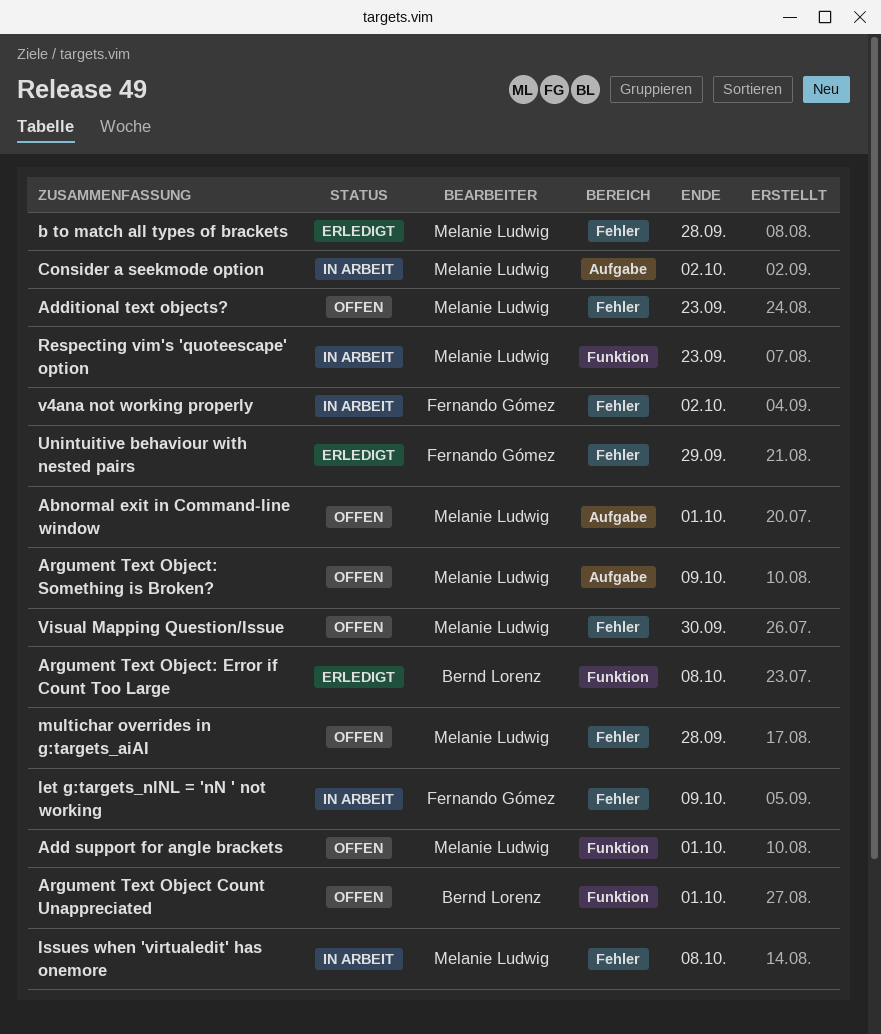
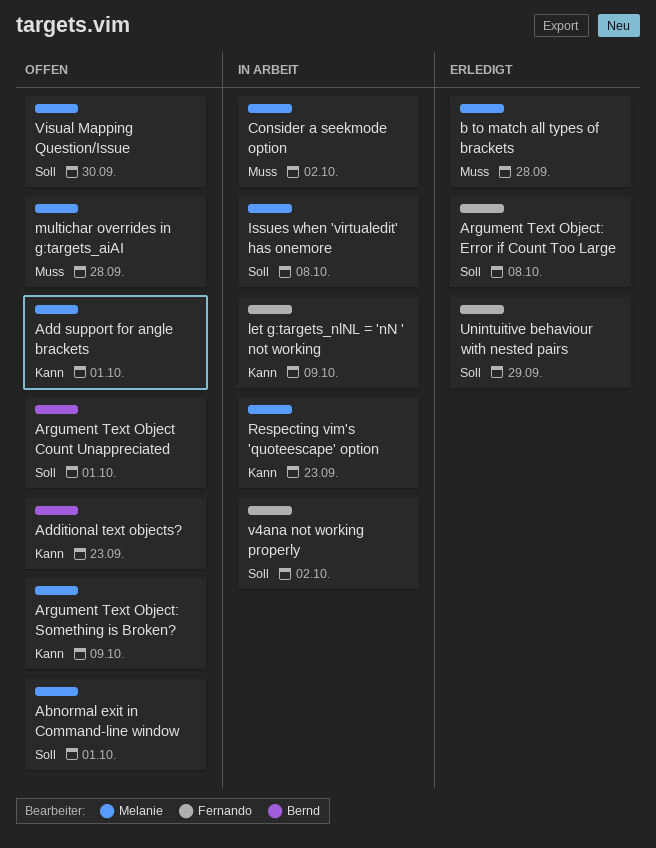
Additional text objects?, owner: Melanie Ludwig -> Bernd Lorenz
Argument Text Object: Error if Count Too Large, owner: Bernd Lorenz -> Fernando Gómez

